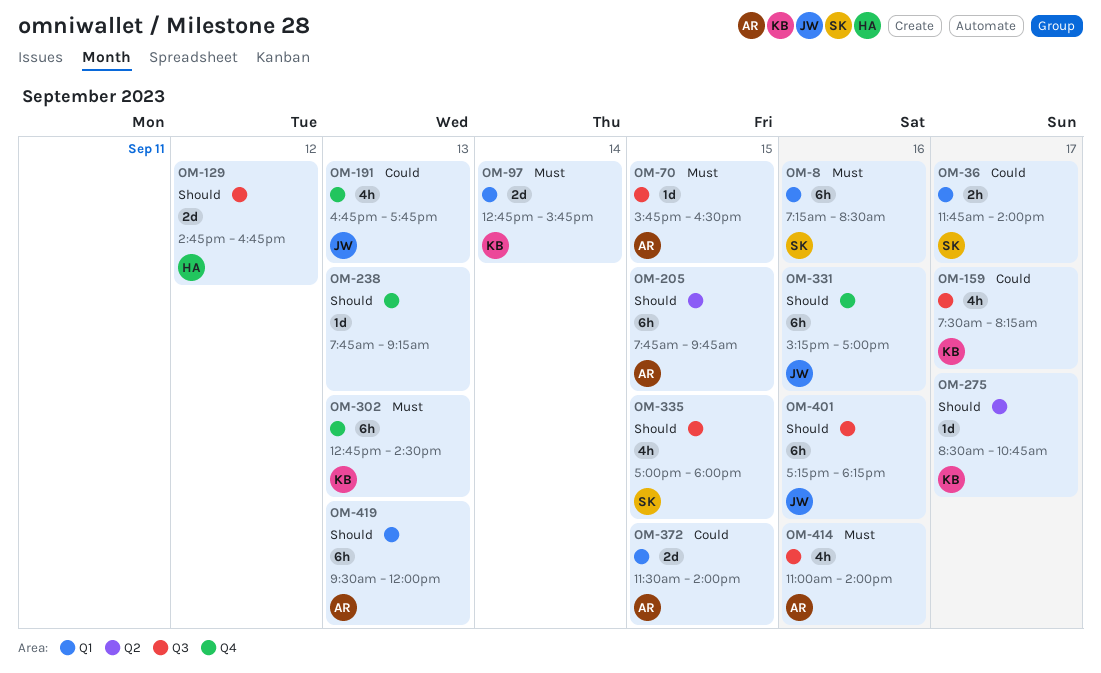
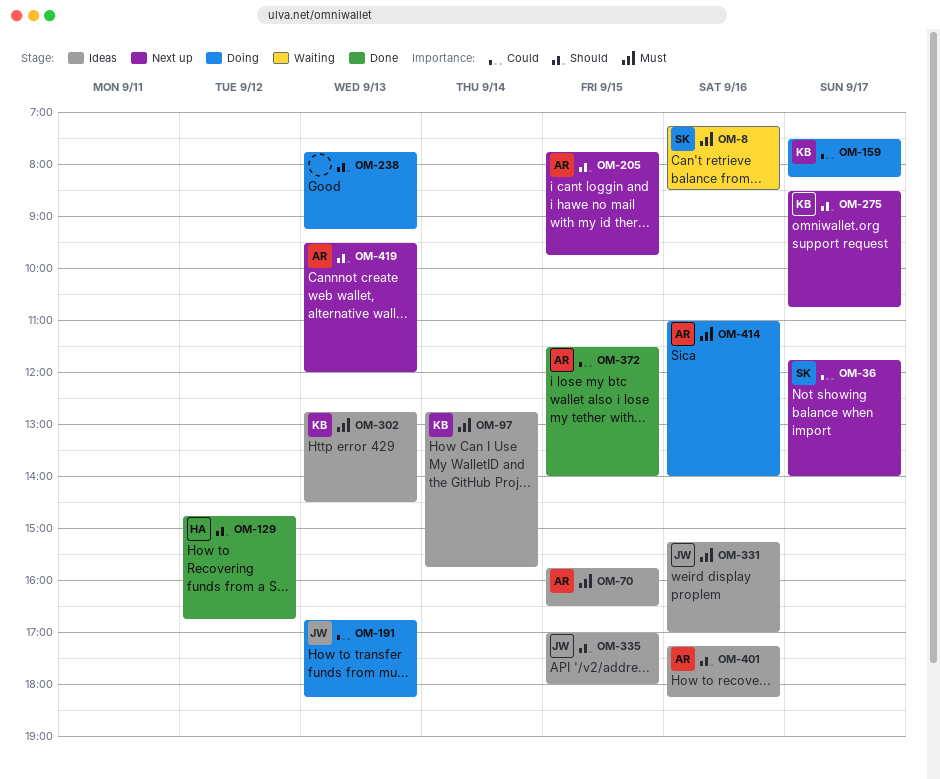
OM-191, ends: 17:45 -> 18:15
OM-331, priority: Should -> Must
OM-335, owner: SK -> JW
OM-401, owner: JW -> AR

